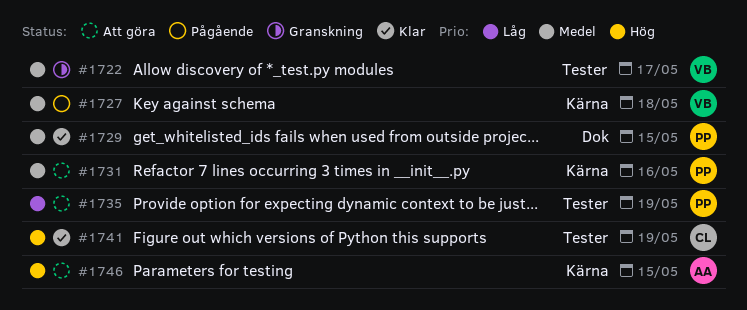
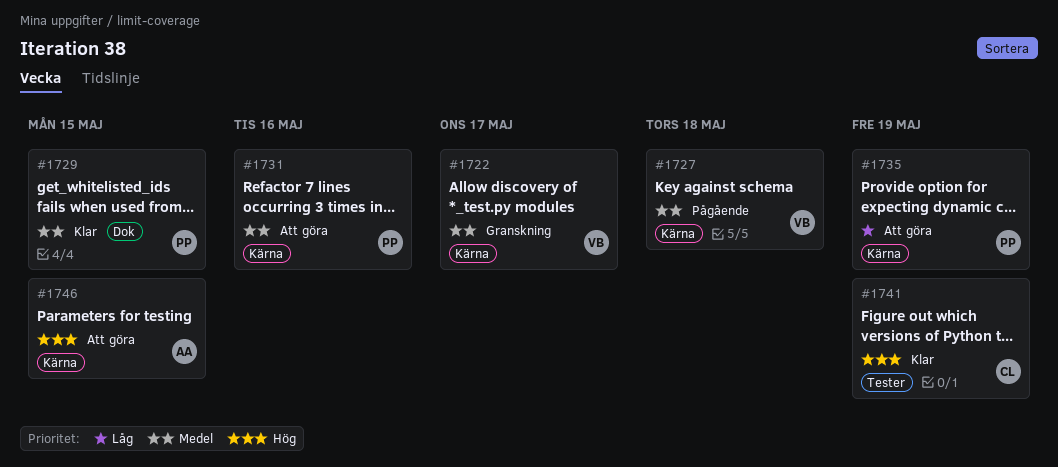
#1722, label: Tester -> Kärna
#1735, label: Tester -> Kärna

